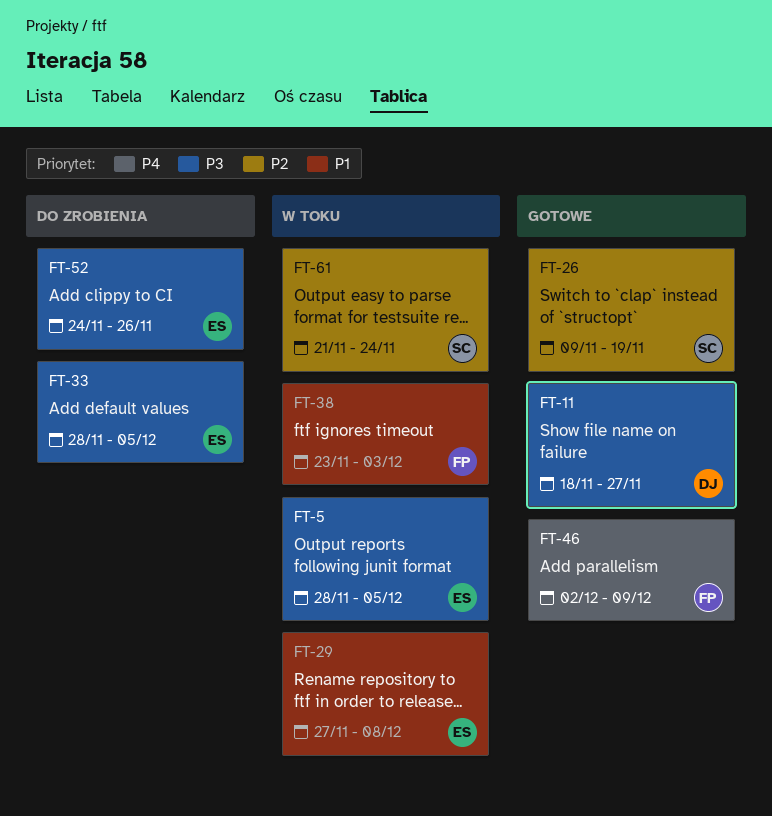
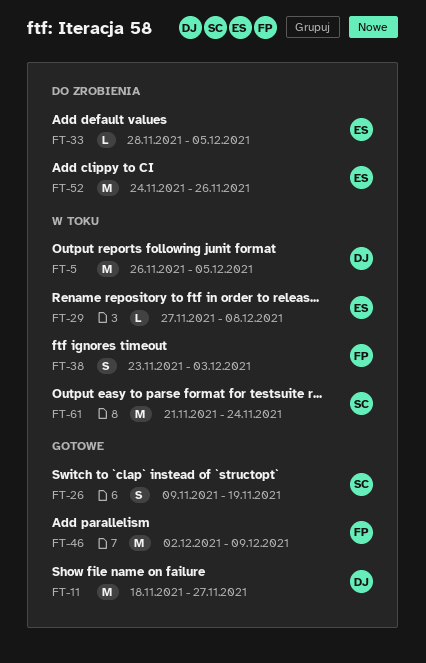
FT-5, owner: ES -> DJ
FT-5, start: Nov 28 -> Nov 26

